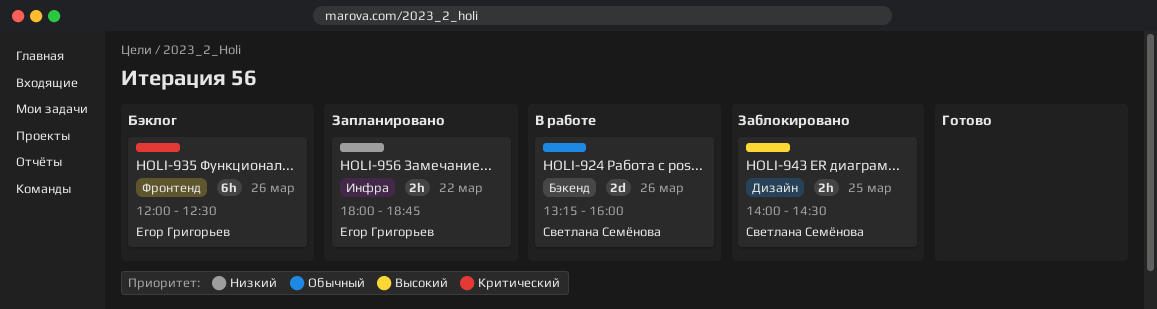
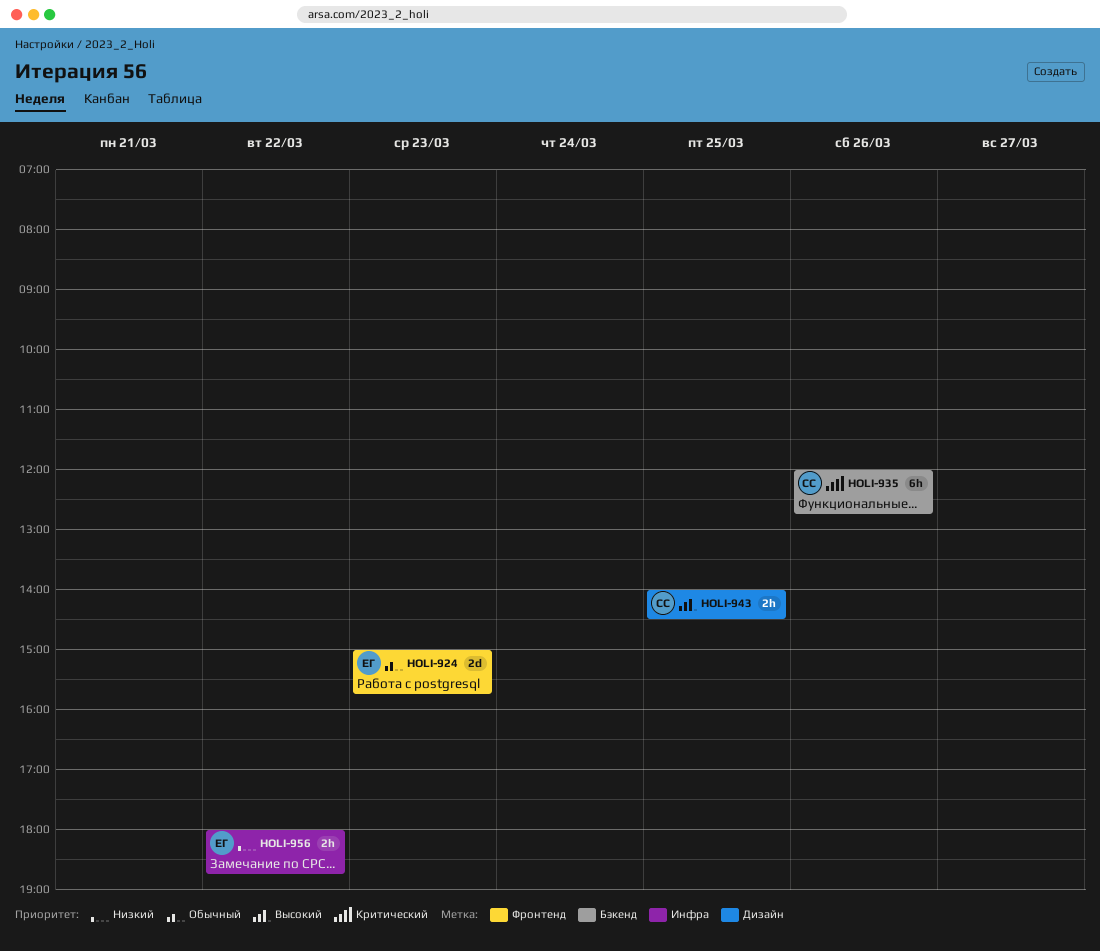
HOLI-924, owner: Светлана Семёнова -> Егор Григорьев
HOLI-924, label: Бэкенд -> Фронтенд
HOLI-924, day: Mar 26 -> Mar 23
HOLI-924, begins: 13:15 -> 15:00
HOLI-924, ends: 16:00 -> 15:45
HOLI-935, owner: Егор Григорьев -> Светлана Семёнова
HOLI-935, label: Фронтенд -> Бэкенд
HOLI-935, ends: 12:30 -> 12:45

